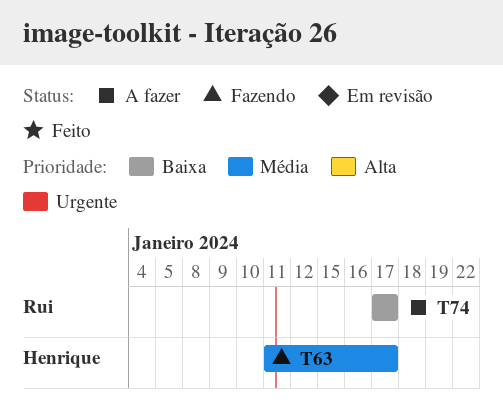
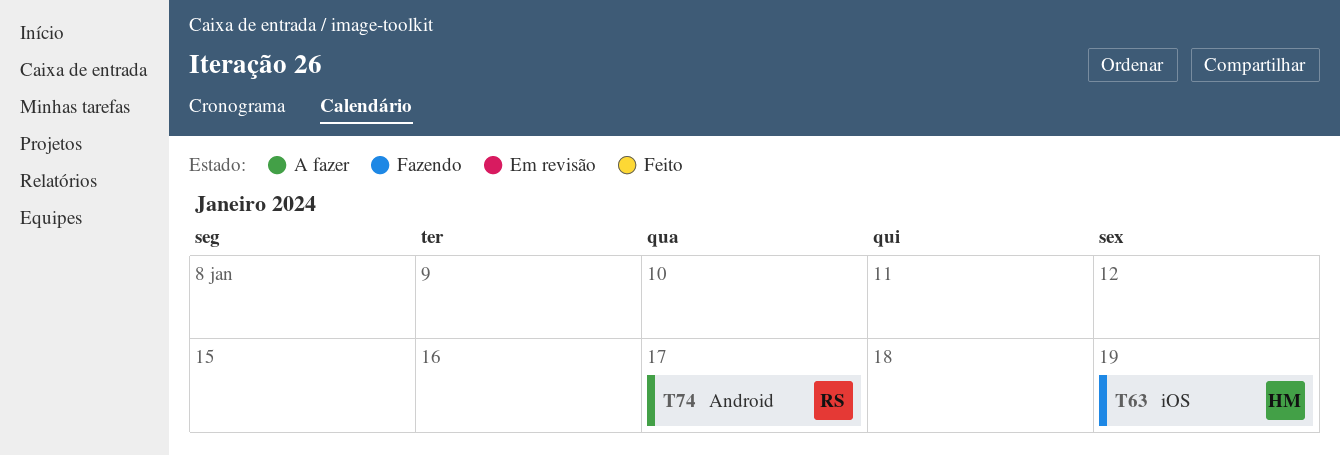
T63, due: Jan 17 -> Jan 19

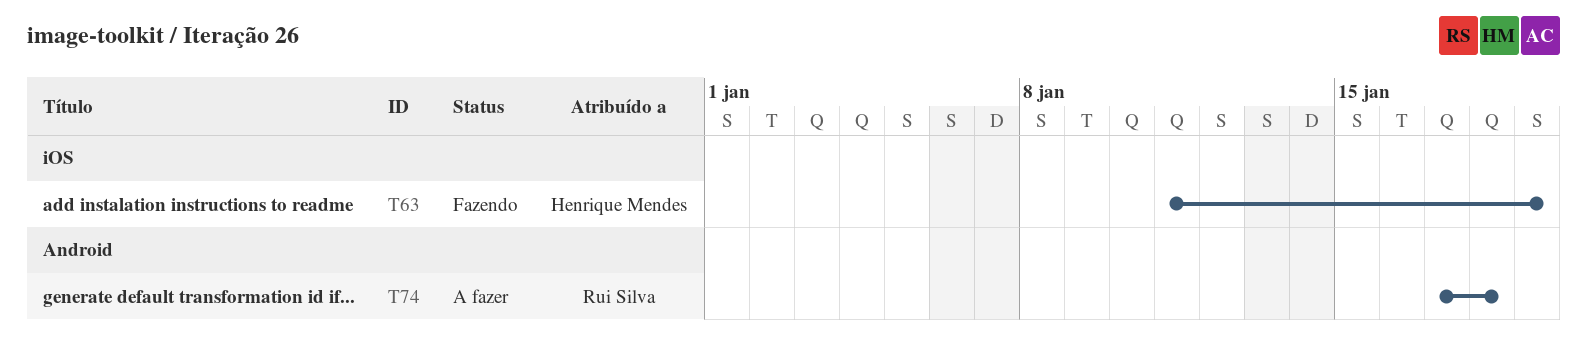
T74, due: Jan 17 -> Jan 18

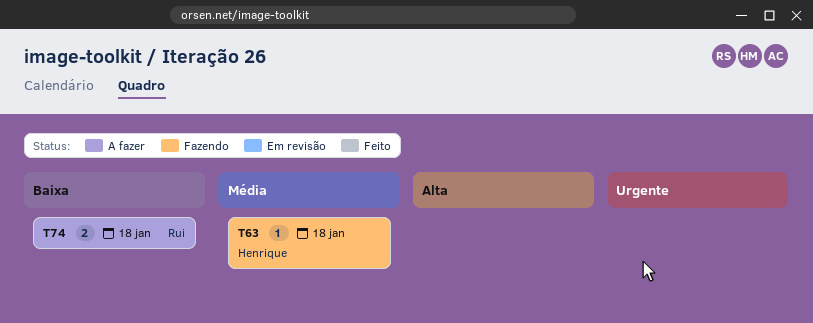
T63, due: Jan 19 -> Jan 18

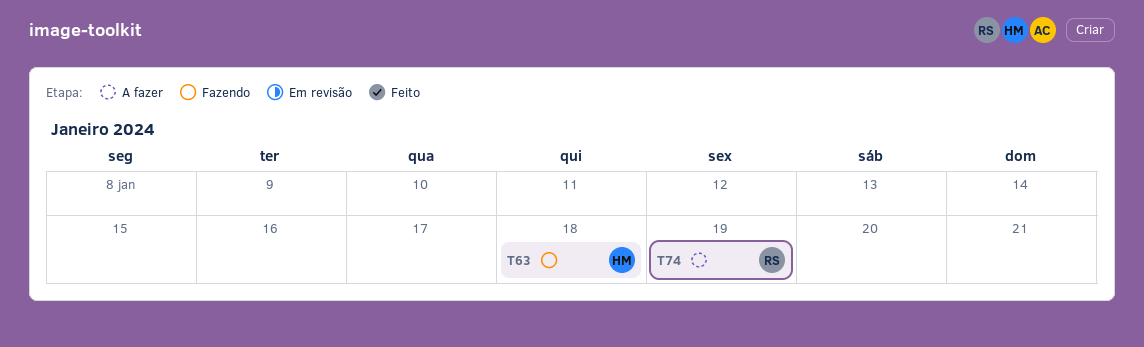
T74, due: Jan 18 -> Jan 19

